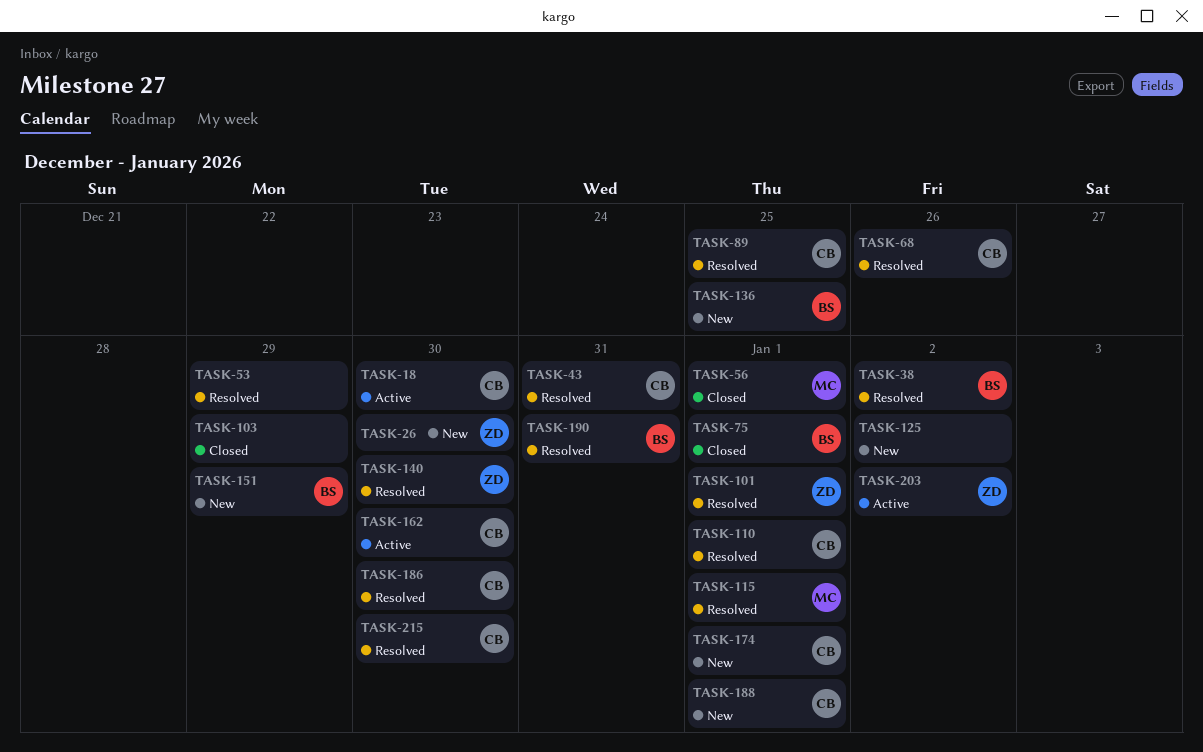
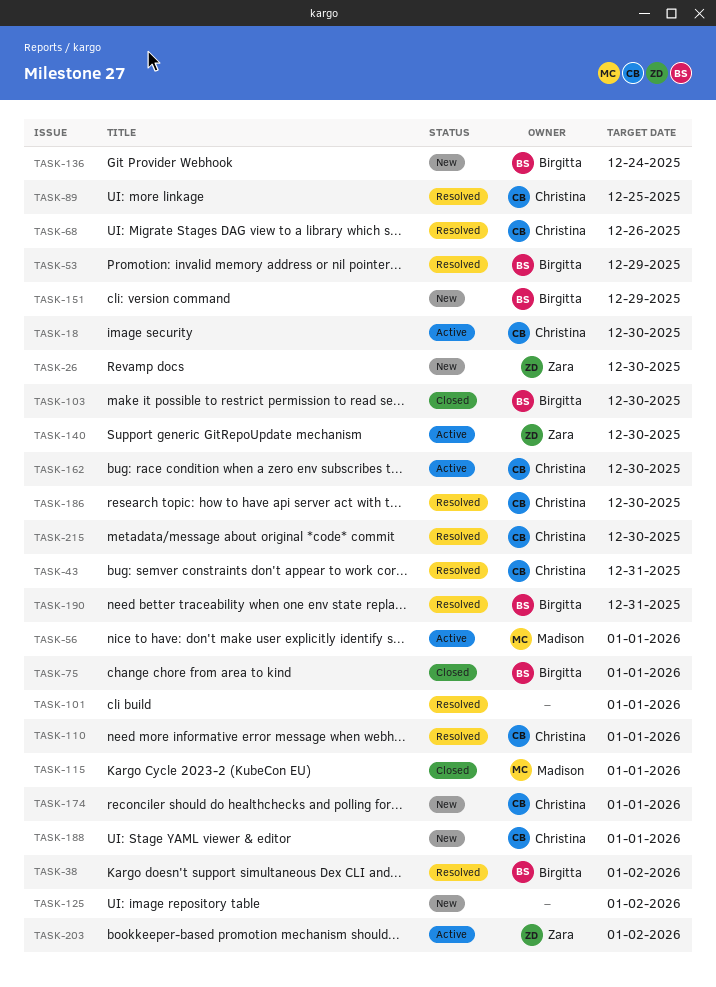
TASK-53, owner: none -> Birgitta
TASK-56, status: Closed -> Active
TASK-101, owner: Zara -> none
TASK-103, owner: none -> Birgitta
TASK-103, due: Dec 29 -> Dec 30
TASK-115, status: Resolved -> Closed
TASK-136, due: Dec 25 -> Dec 24
TASK-140, status: Resolved -> Active

